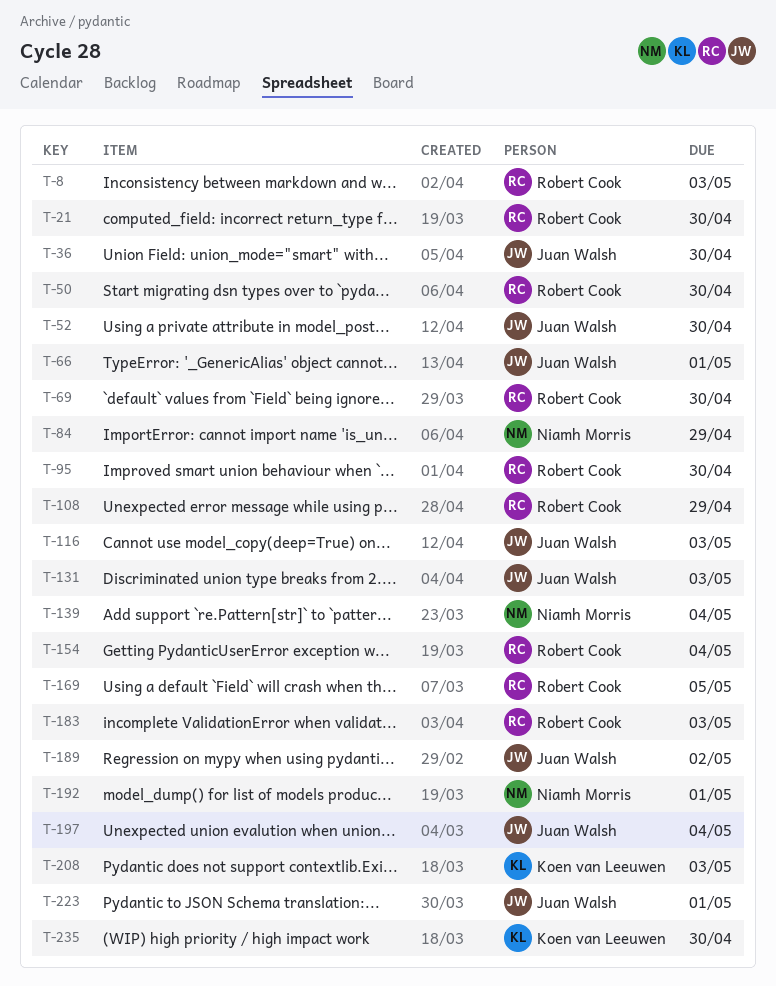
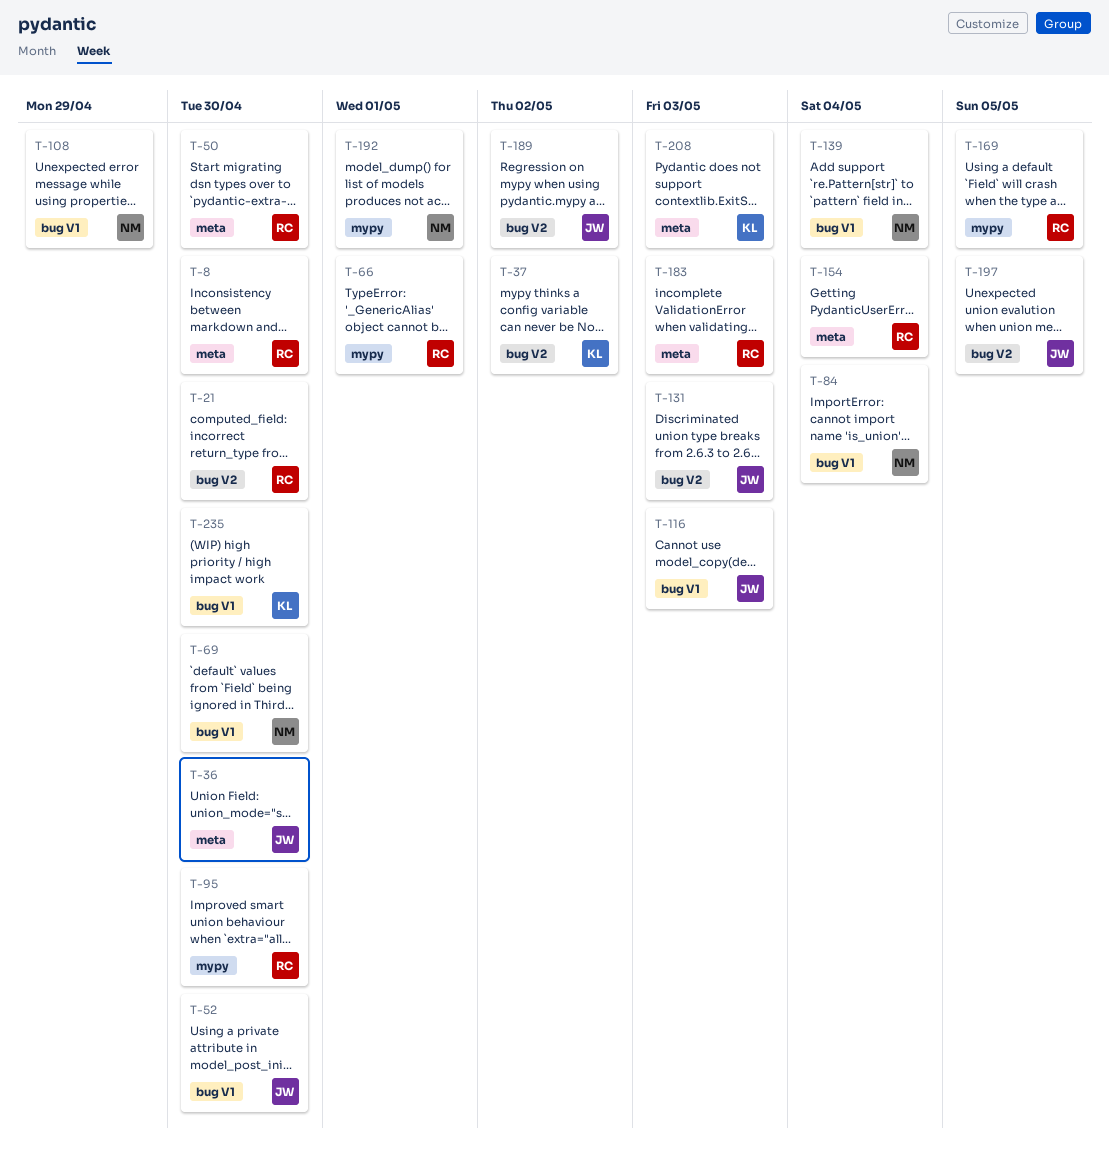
T-8, due: May 3 -> Apr 30
T-37: none -> present
T-66, owner: Juan Walsh -> Robert Cook
T-69, owner: Robert Cook -> Niamh Morris
T-84, due: Apr 29 -> May 4
T-108, owner: Robert Cook -> Niamh Morris
T-197, due: May 4 -> May 5
T-223: present -> none

